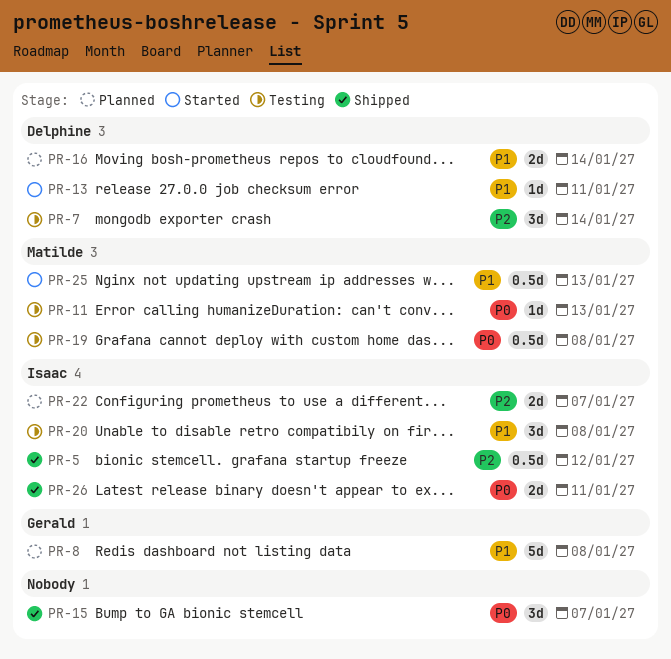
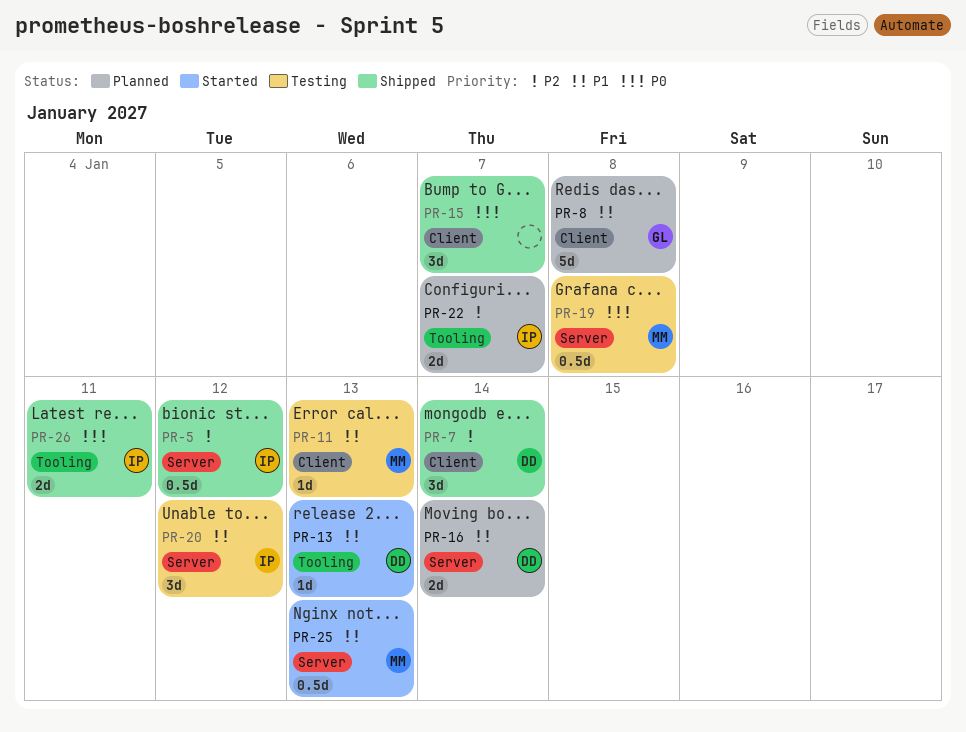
PR-7, status: Testing -> Shipped
PR-11, priority: P0 -> P1
PR-13, due: Jan 11 -> Jan 13
PR-20, due: Jan 8 -> Jan 12

